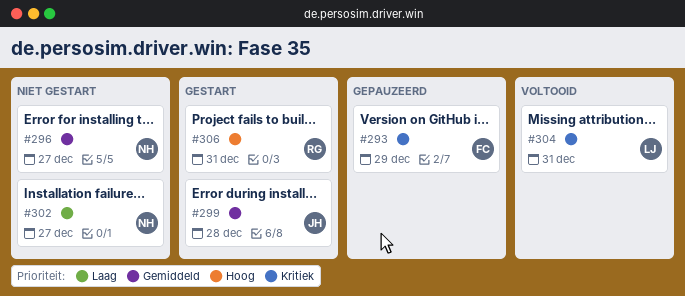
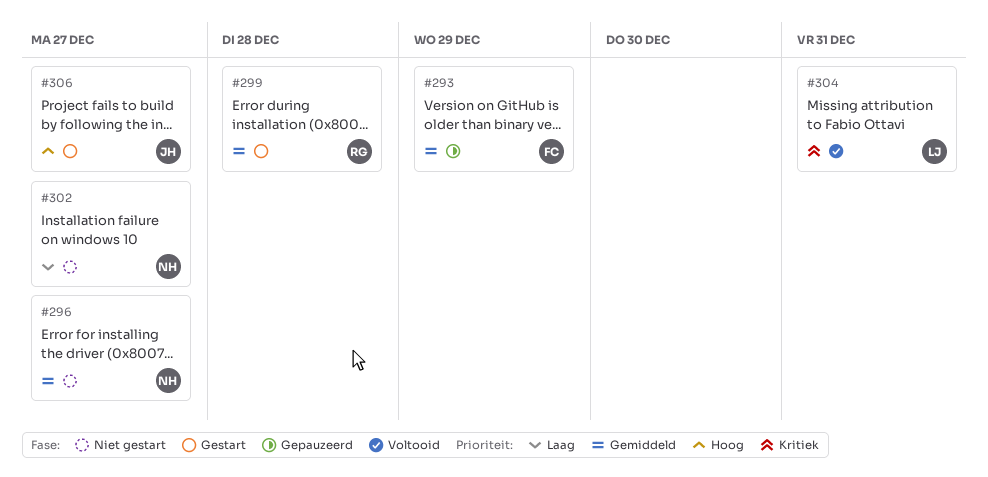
#293, priority: Kritiek -> Gemiddeld
#299, owner: JH -> RG
#306, owner: RG -> JH
#306, due: Dec 31 -> Dec 27

